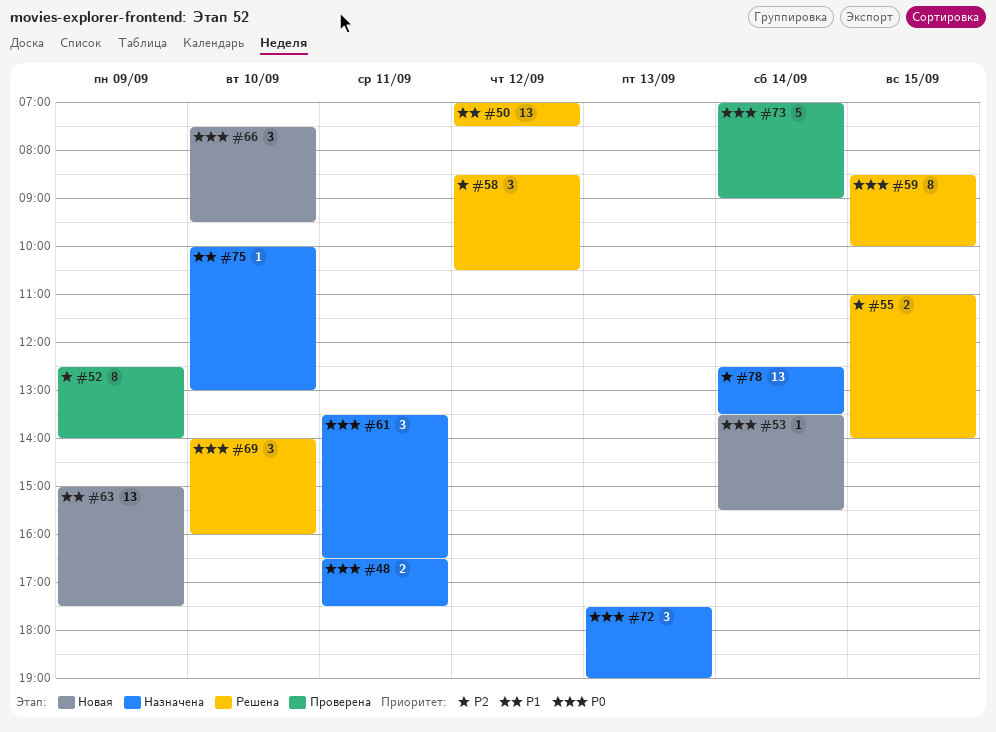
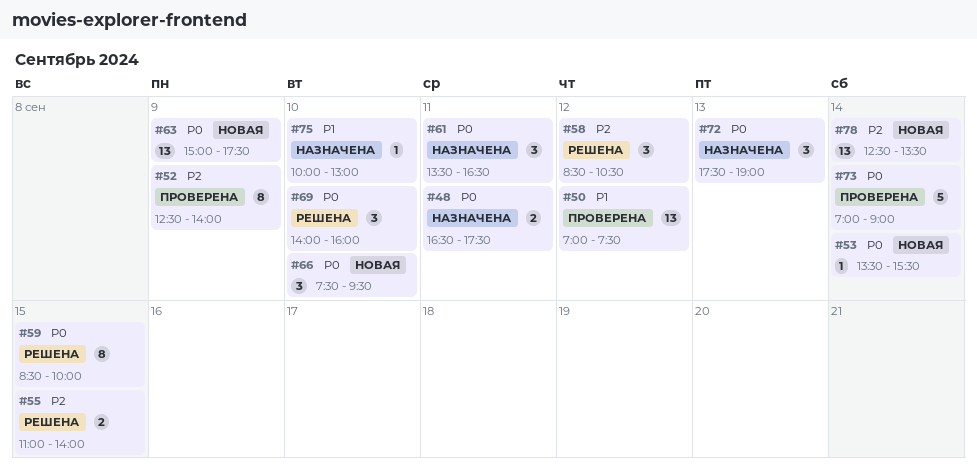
#50, status: Решена -> Проверена
#63, priority: P1 -> P0
#78, status: Назначена -> Новая

